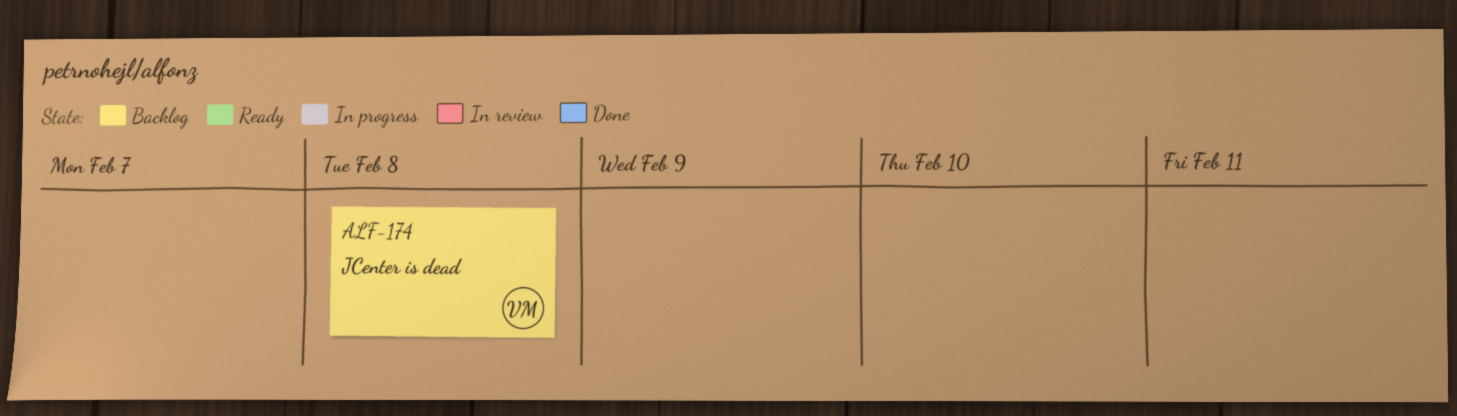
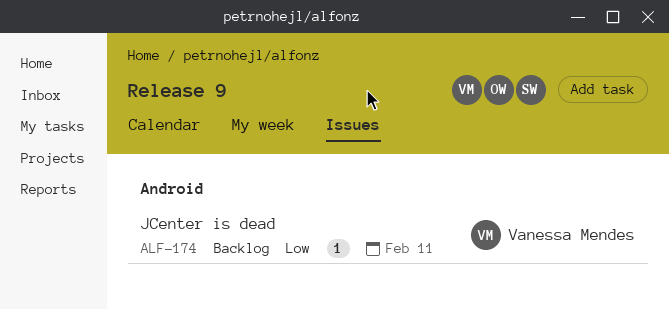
ALF-174, due: Feb 8 -> Feb 11

